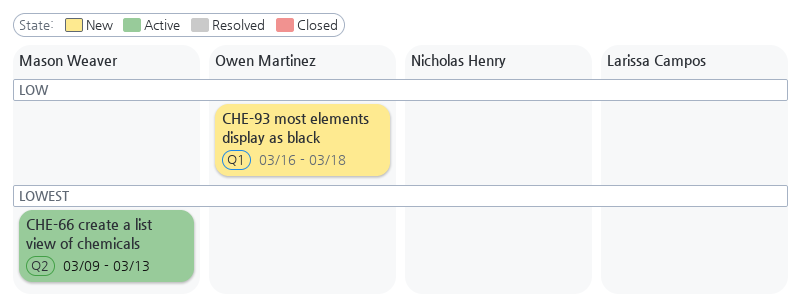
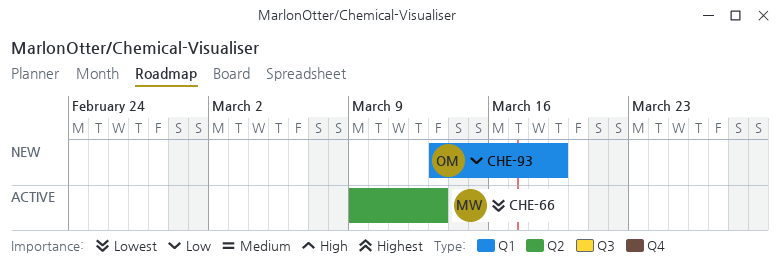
CHE-93, start: Mar 16 -> Mar 13
CHE-93, due: Mar 18 -> Mar 19

